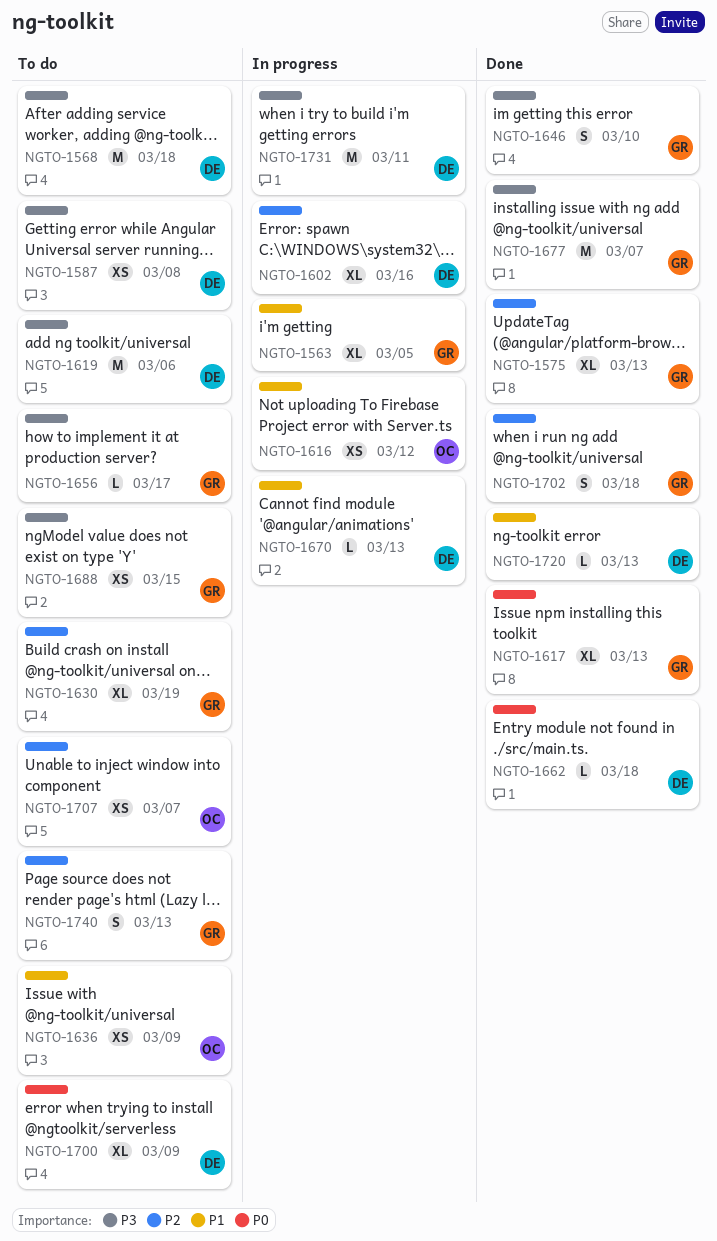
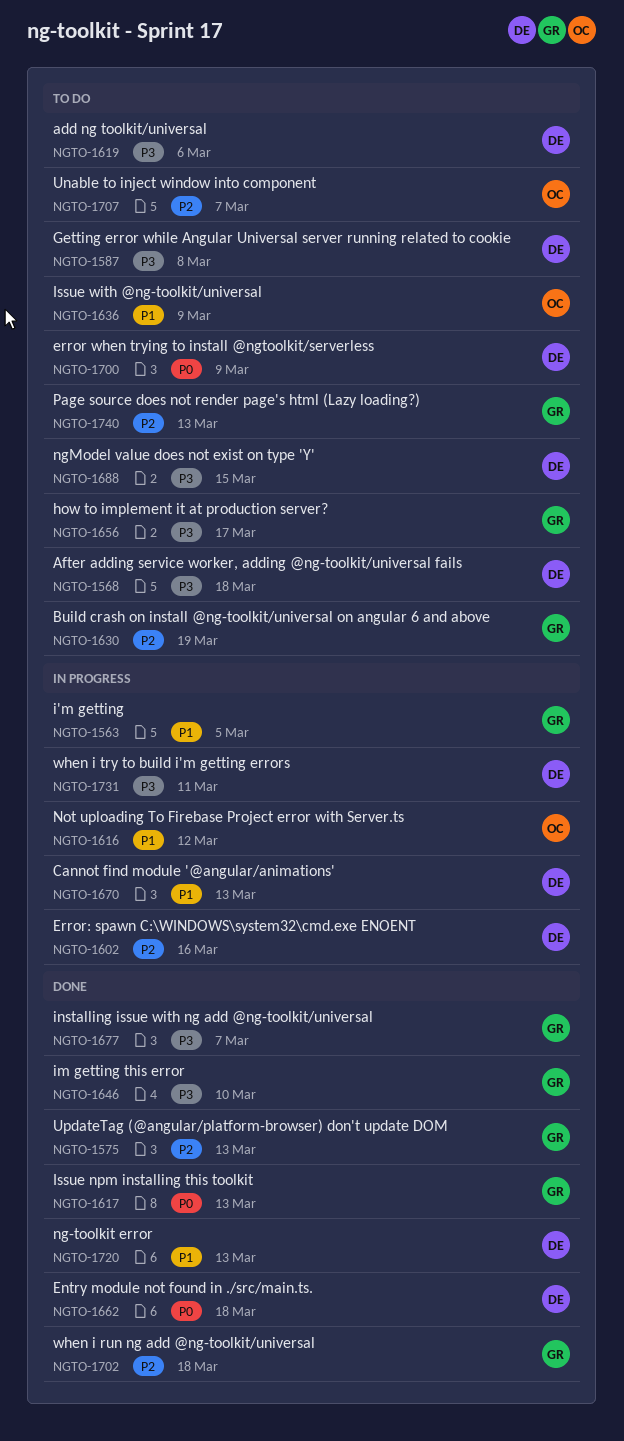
NGTO-1688, owner: GR -> DE

